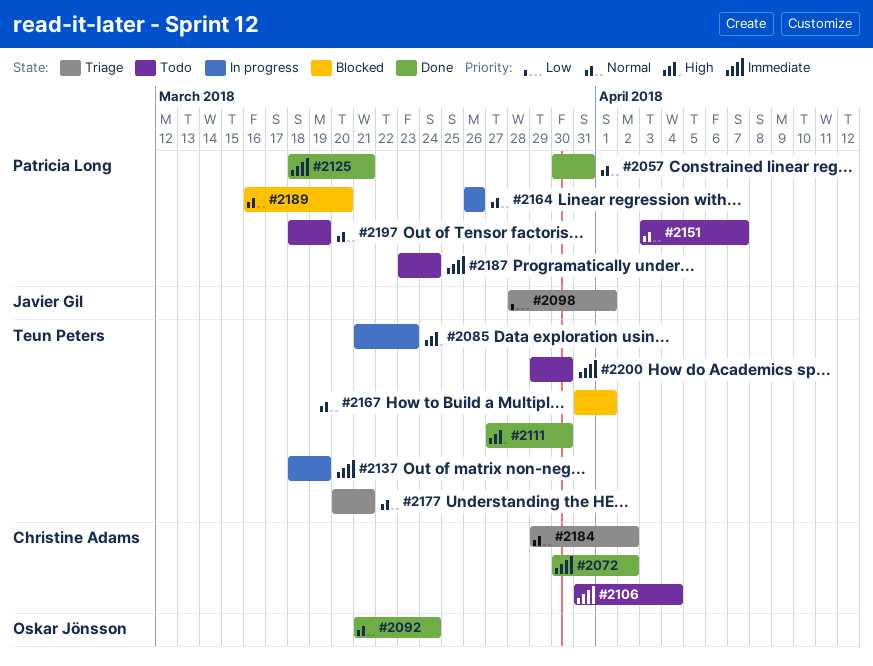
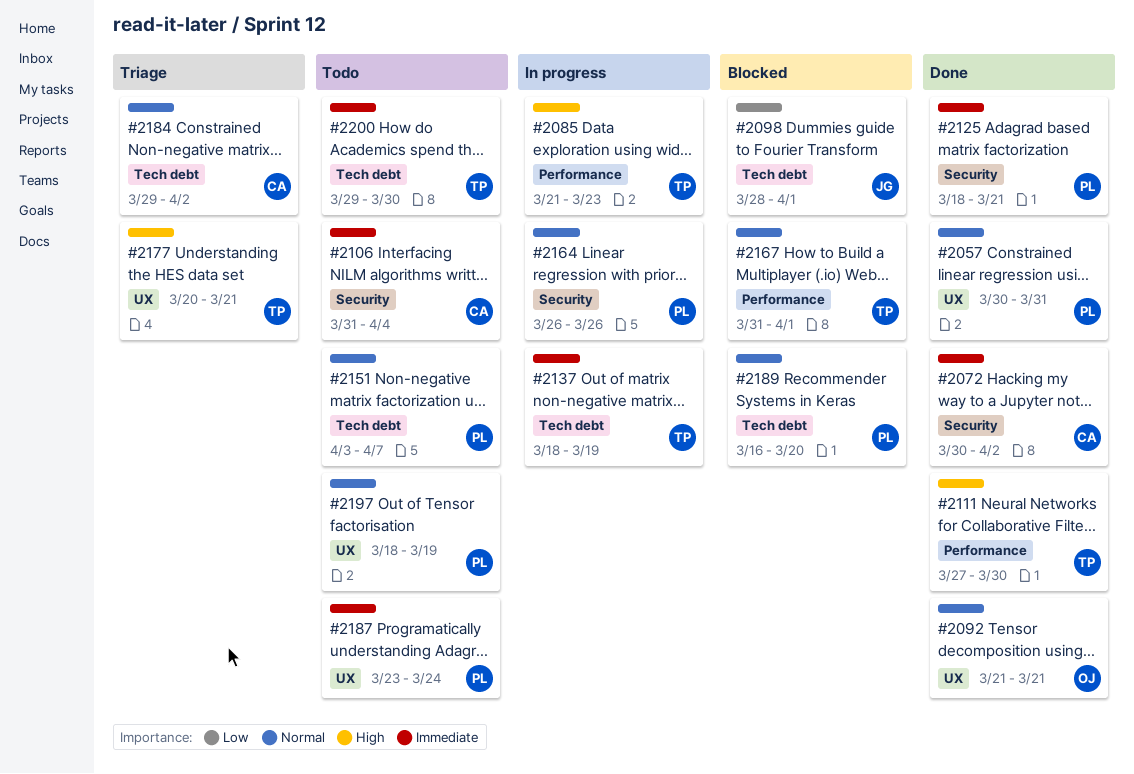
#2092, due: Mar 24 -> Mar 21
#2098, status: Triage -> Blocked
#2177, priority: Normal -> High

